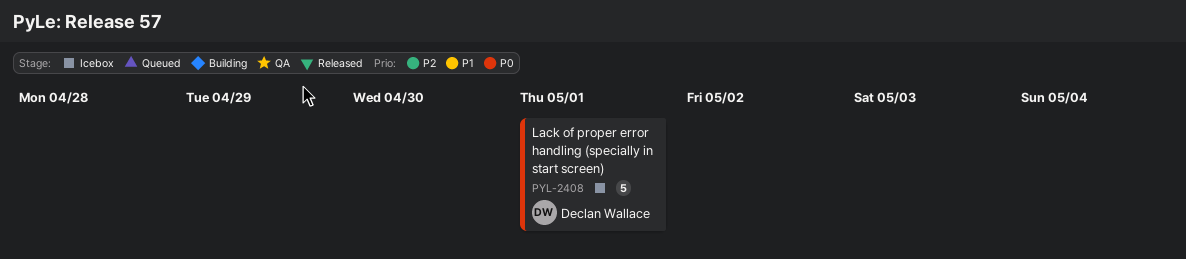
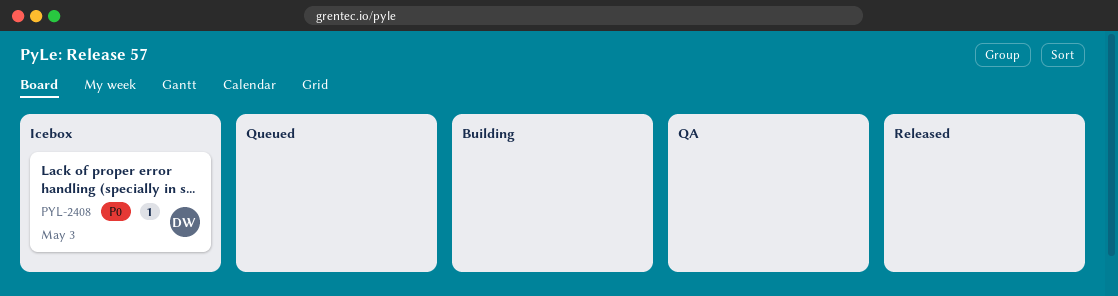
PYL-2408, estimate: 5 -> 1
PYL-2408, due: May 1 -> May 3

